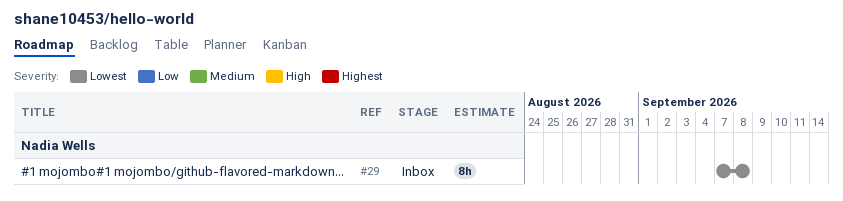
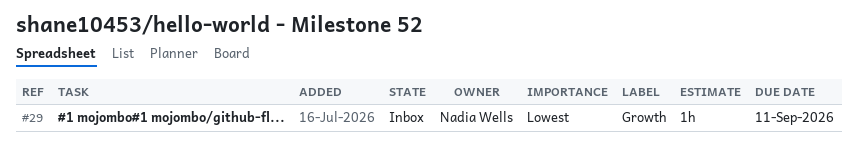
#29, estimate: 8h -> 1h
#29, due: Sep 8 -> Sep 11

